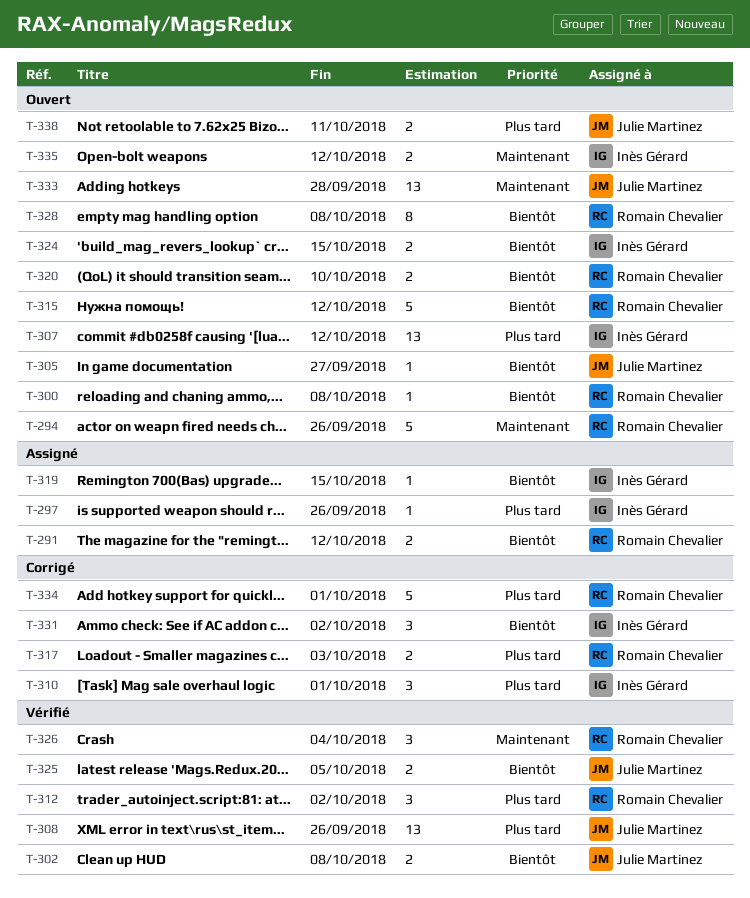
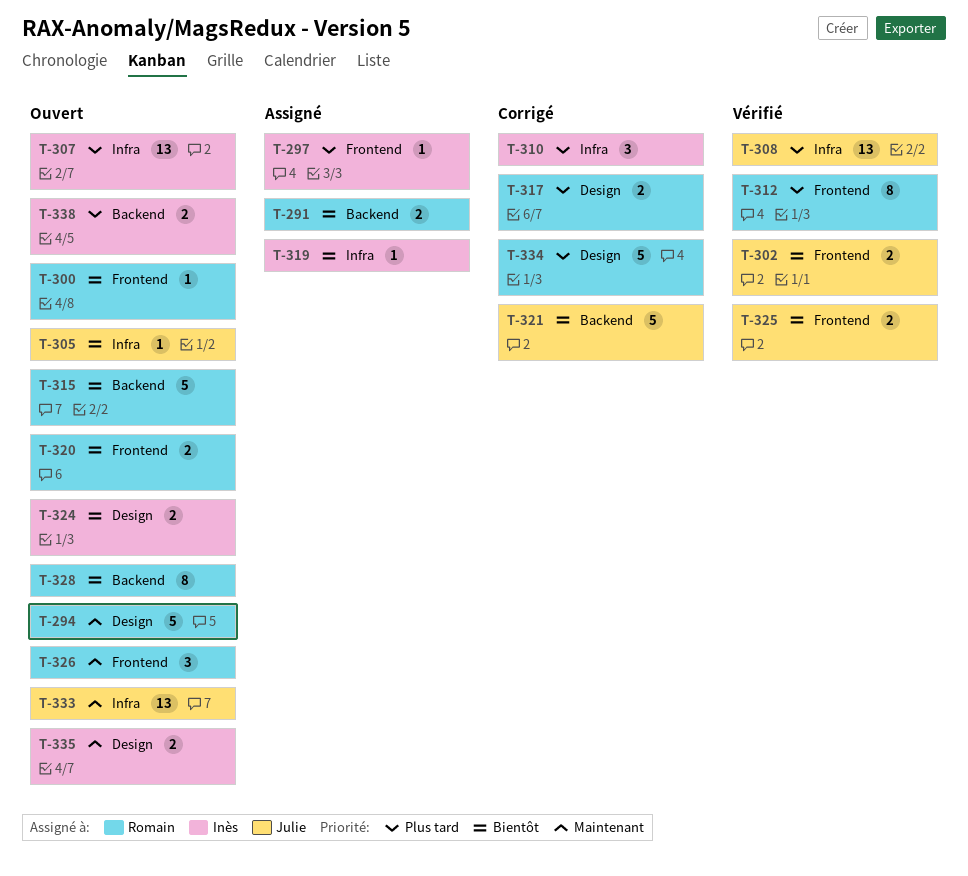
T-312, estimate: 3 -> 8
T-321: none -> present
T-326, status: Vérifié -> Ouvert
T-331: present -> none
T-338, owner: Julie Martinez -> Inès Gérard

